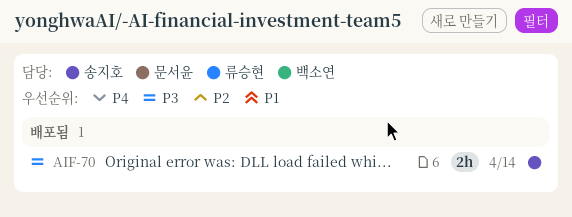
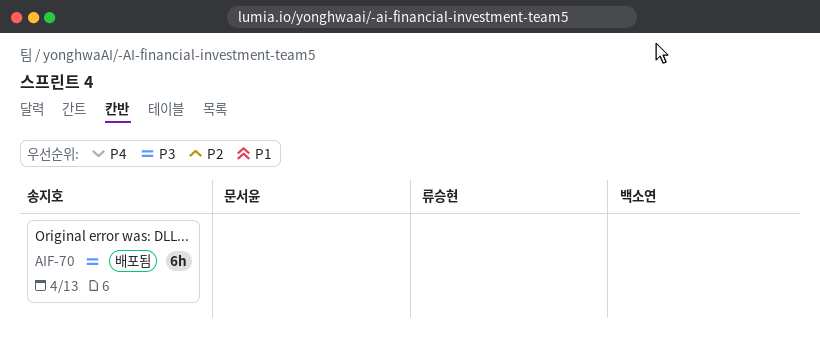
AIF-70, estimate: 2h -> 6h
AIF-70, due: Apr 14 -> Apr 13

